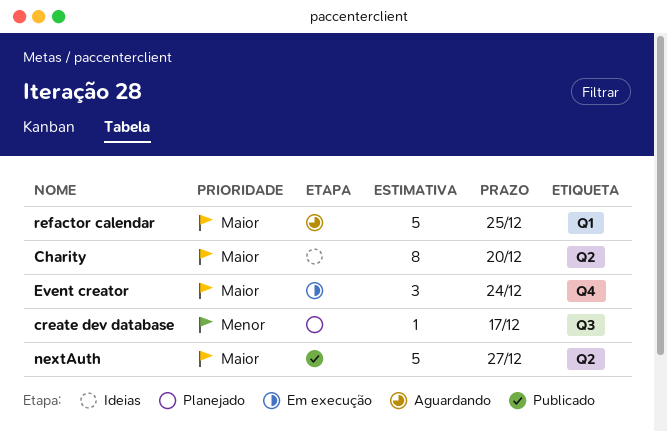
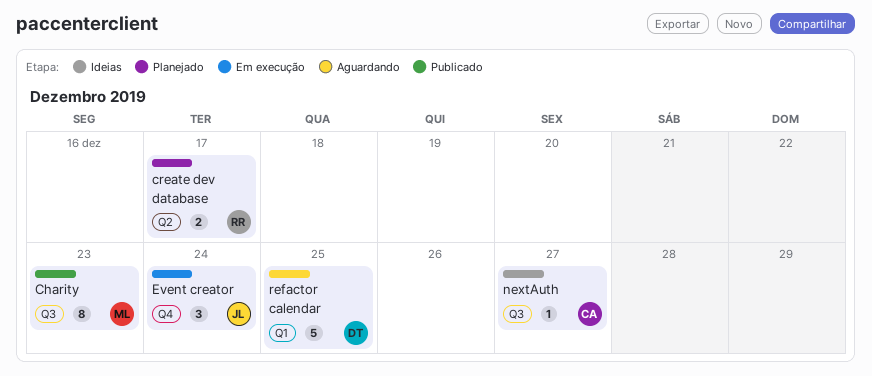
Charity, status: Ideias -> Publicado
Charity, label: Q2 -> Q3
Charity, due: Dec 20 -> Dec 23
create dev database, label: Q3 -> Q2
create dev database, estimate: 1 -> 2
nextAuth, status: Publicado -> Ideias
nextAuth, label: Q2 -> Q3
nextAuth, estimate: 5 -> 1

